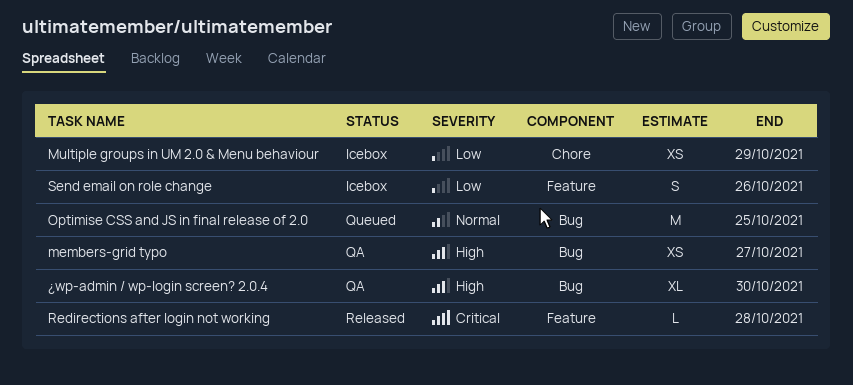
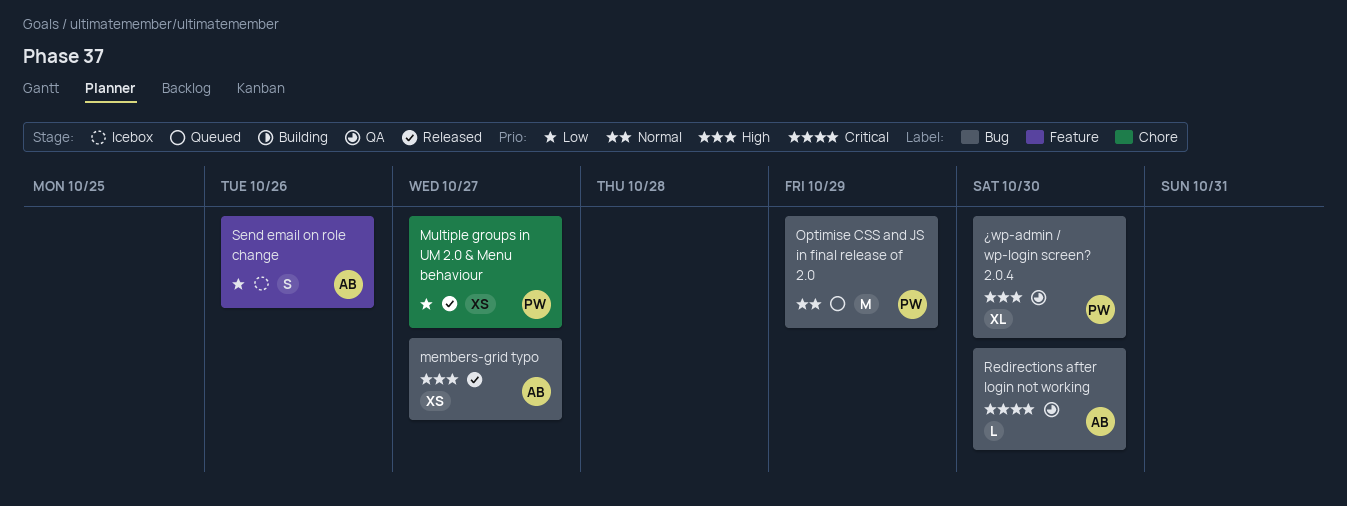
members-grid typo, status: QA -> Released
Multiple groups in UM 2.0 & Menu behaviour, status: Icebox -> Released
Multiple groups in UM 2.0 & Menu behaviour, due: Oct 29 -> Oct 27
Optimise CSS and JS in final release of 2.0, due: Oct 25 -> Oct 29
Redirections after login not working, status: Released -> QA
Redirections after login not working, label: Feature -> Bug
Redirections after login not working, due: Oct 28 -> Oct 30

